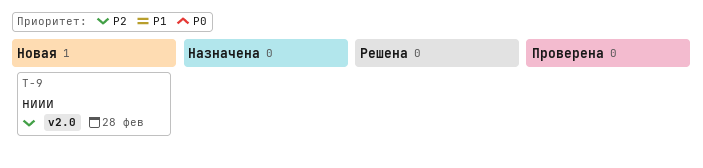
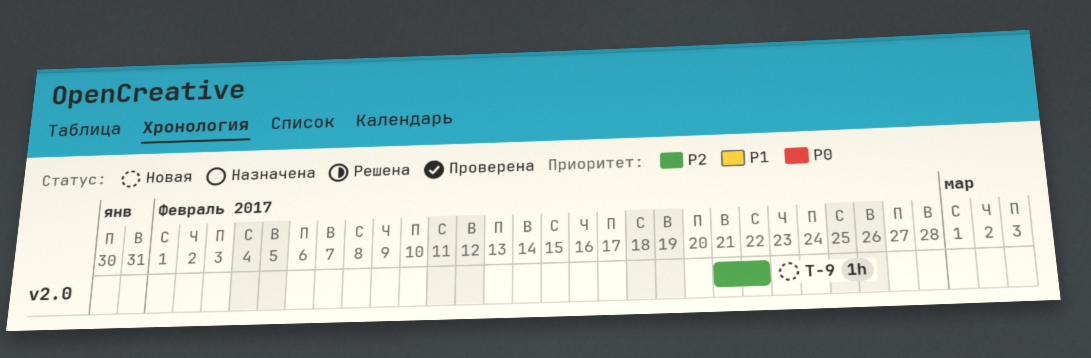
T-9, due: Feb 28 -> Feb 22

